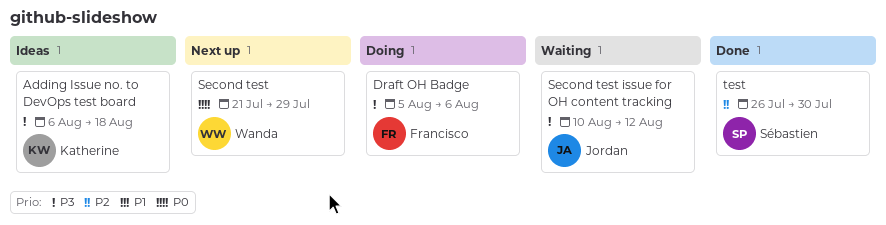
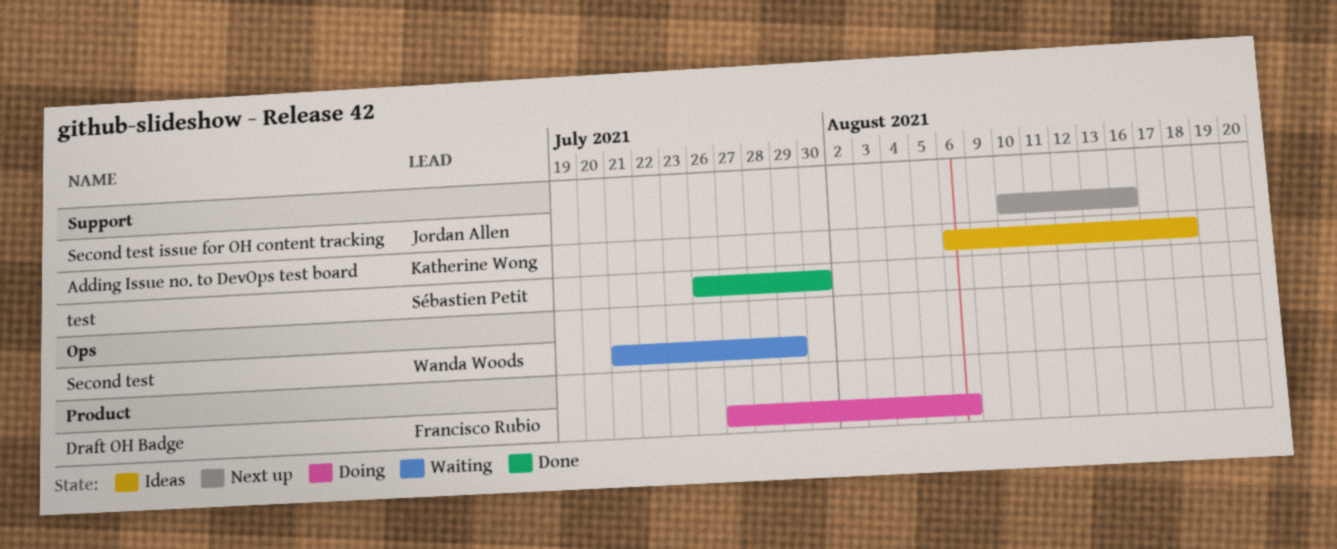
Draft OH Badge, start: Aug 5 -> Jul 27
Second test, status: Next up -> Waiting
Second test issue for OH content tracking, status: Waiting -> Next up
Second test issue for OH content tracking, due: Aug 12 -> Aug 16

